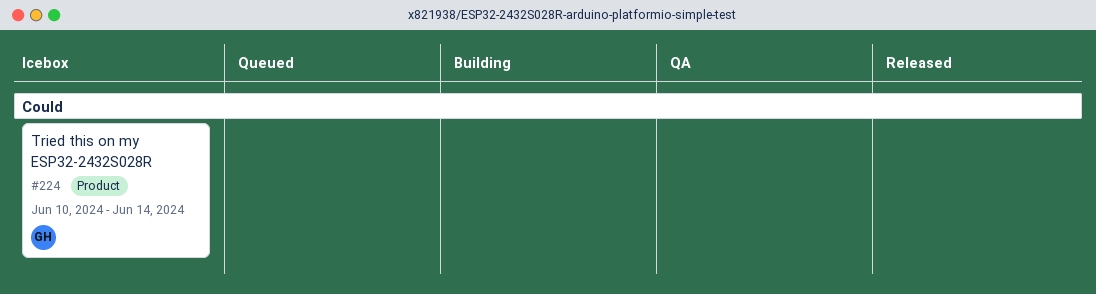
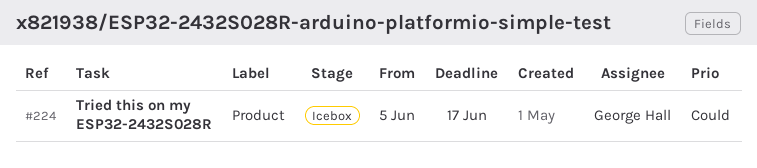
#224, start: Jun 10 -> Jun 5
#224, due: Jun 14 -> Jun 17

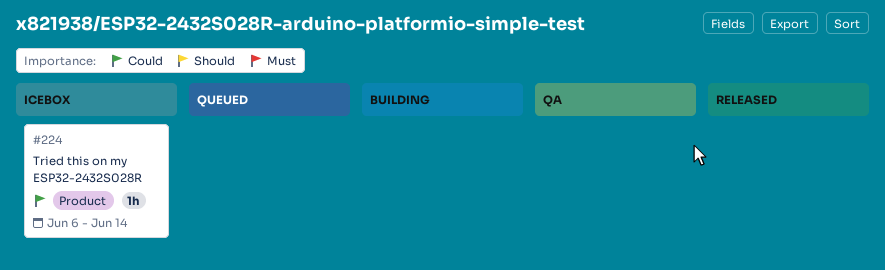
#224, start: Jun 5 -> Jun 6
#224, due: Jun 17 -> Jun 14

